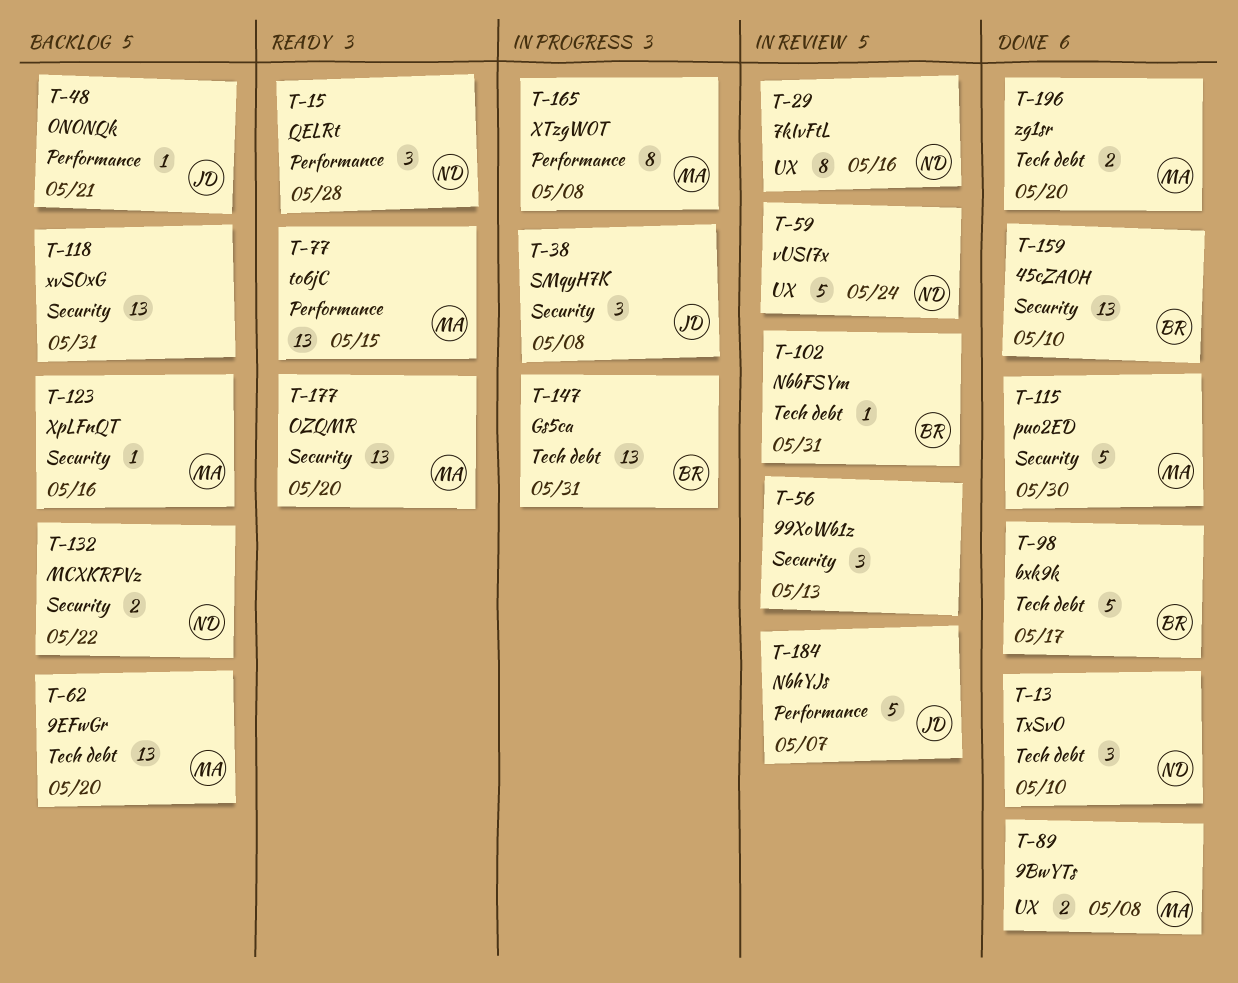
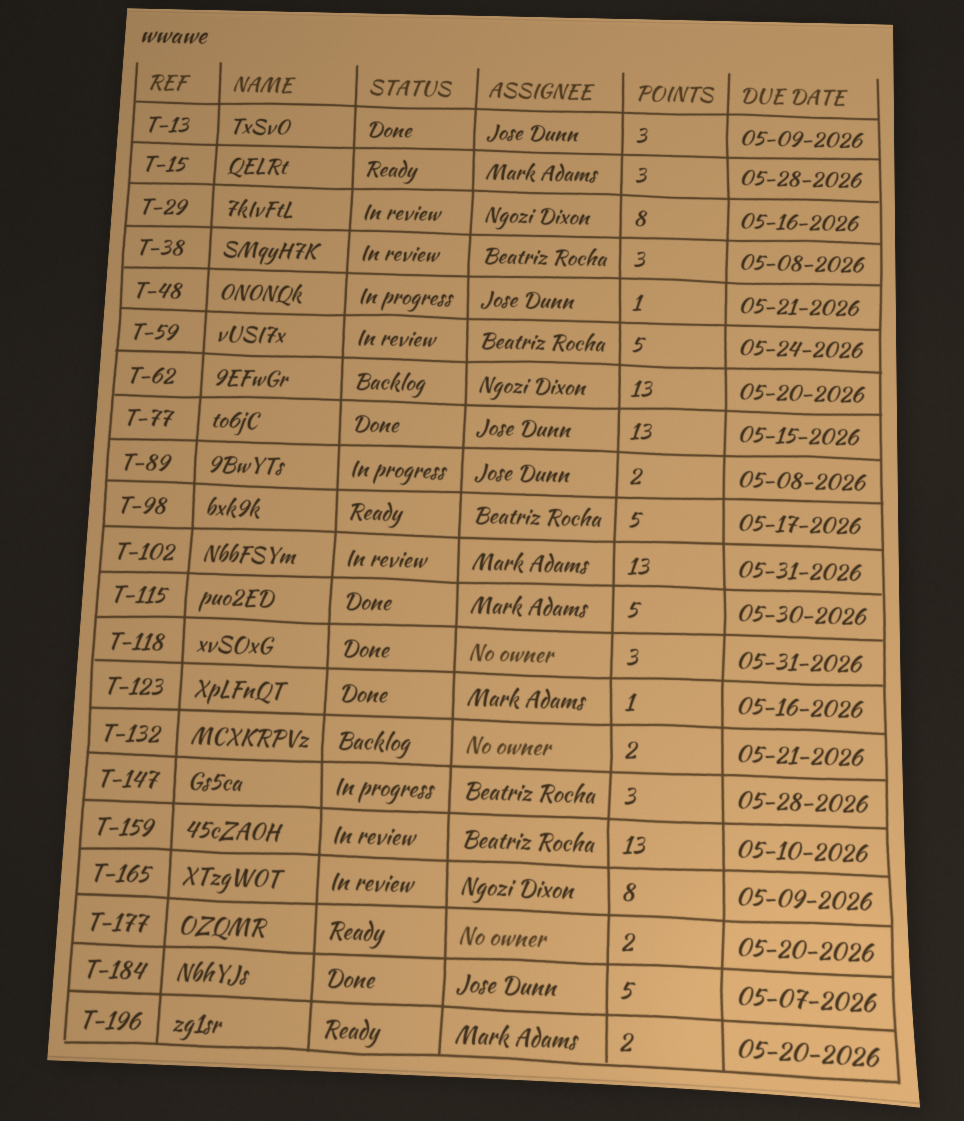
T-13, owner: Ngozi Dixon -> Jose Dunn
T-13, due: May 10 -> May 9
T-15, owner: Ngozi Dixon -> Mark Adams
T-38, status: In progress -> In review
T-38, owner: Jose Dunn -> Beatriz Rocha
T-48, status: Backlog -> In progress
T-56: present -> none
T-59, owner: Ngozi Dixon -> Beatriz Rocha
T-62, owner: Mark Adams -> Ngozi Dixon
T-77, status: Ready -> Done
T-77, owner: Mark Adams -> Jose Dunn
T-89, status: Done -> In progress
T-89, owner: Mark Adams -> Jose Dunn
T-98, status: Done -> Ready
T-102, owner: Beatriz Rocha -> Mark Adams
T-102, estimate: 1 -> 13
T-118, status: Backlog -> Done
T-118, estimate: 13 -> 3
T-123, status: Backlog -> Done
T-132, owner: Ngozi Dixon -> none
T-132, due: May 22 -> May 21
T-147, estimate: 13 -> 3
T-147, due: May 31 -> May 28
T-159, status: Done -> In review
T-165, status: In progress -> In review
T-165, owner: Mark Adams -> Ngozi Dixon
T-165, due: May 8 -> May 9
T-177, owner: Mark Adams -> none
T-177, estimate: 13 -> 2
T-184, status: In review -> Done
T-196, status: Done -> Ready

